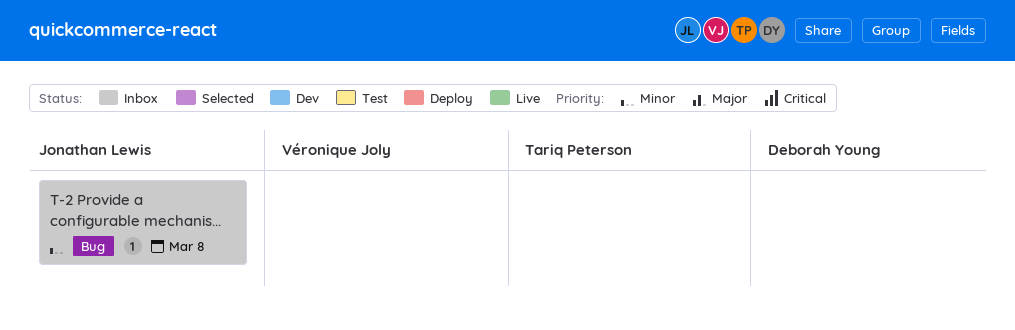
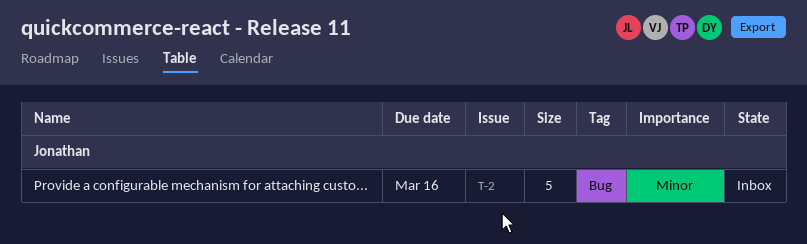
T-2, estimate: 1 -> 5
T-2, due: Mar 8 -> Mar 16

